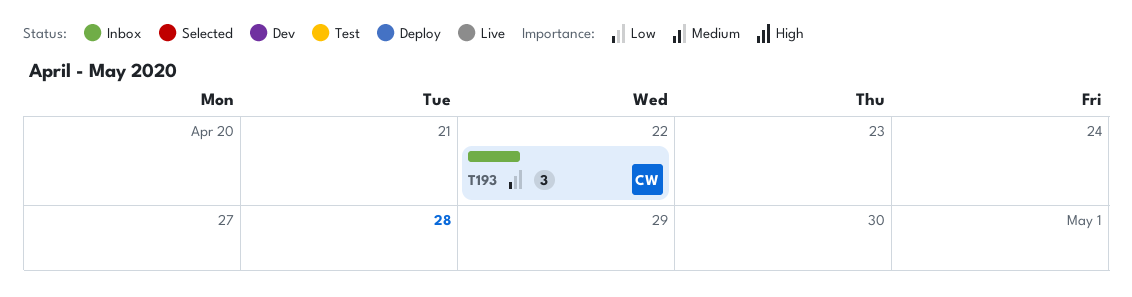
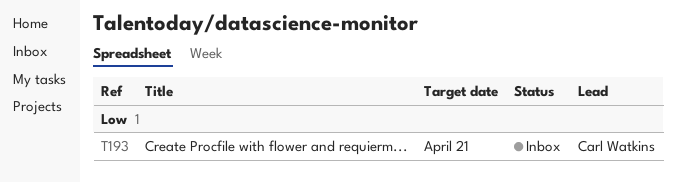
T193, due: Apr 22 -> Apr 21

